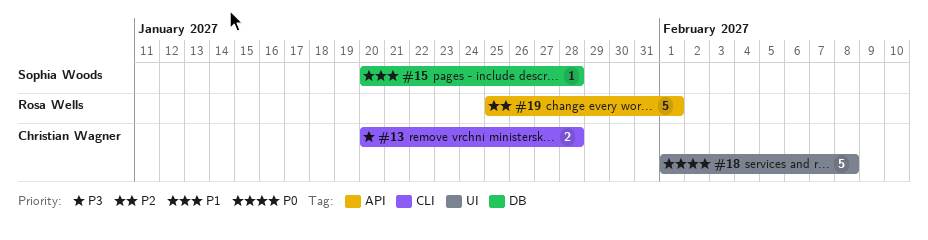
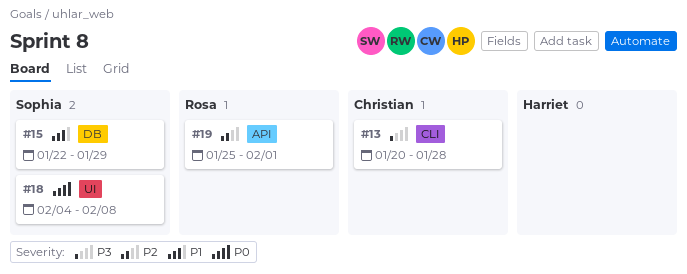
#15, start: Jan 20 -> Jan 22
#15, due: Jan 28 -> Jan 29
#18, owner: Christian Wagner -> Sophia Woods
#18, start: Feb 1 -> Feb 4

